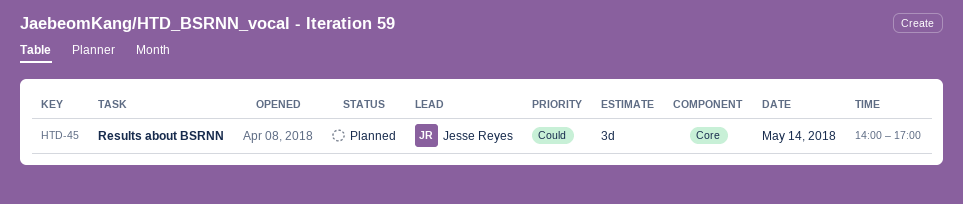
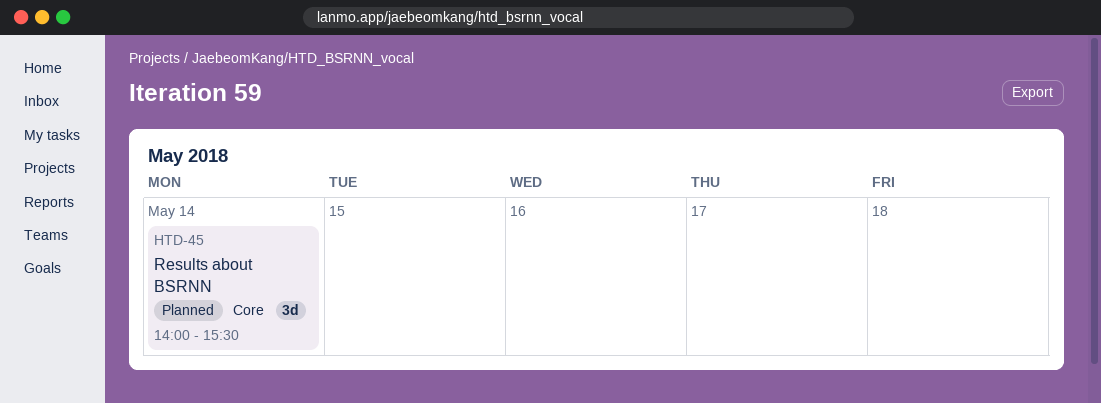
HTD-45, ends: 17:00 -> 15:30

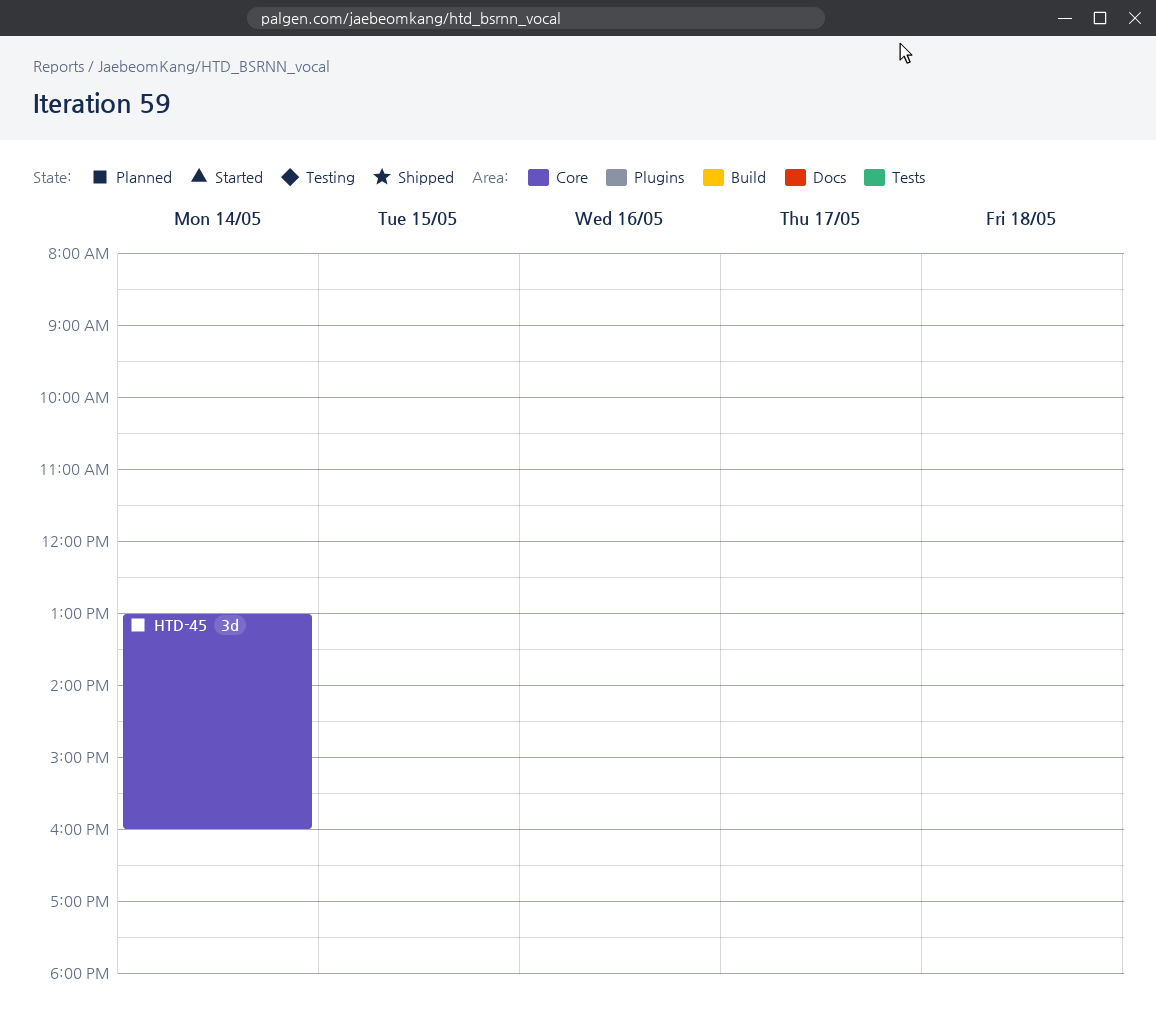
HTD-45, begins: 14:00 -> 13:00
HTD-45, ends: 15:30 -> 16:00

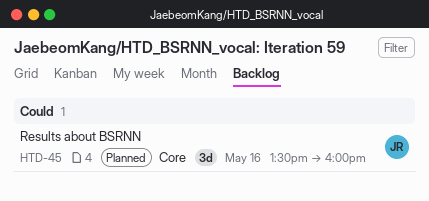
HTD-45, day: May 14 -> May 16
HTD-45, begins: 13:00 -> 13:30

